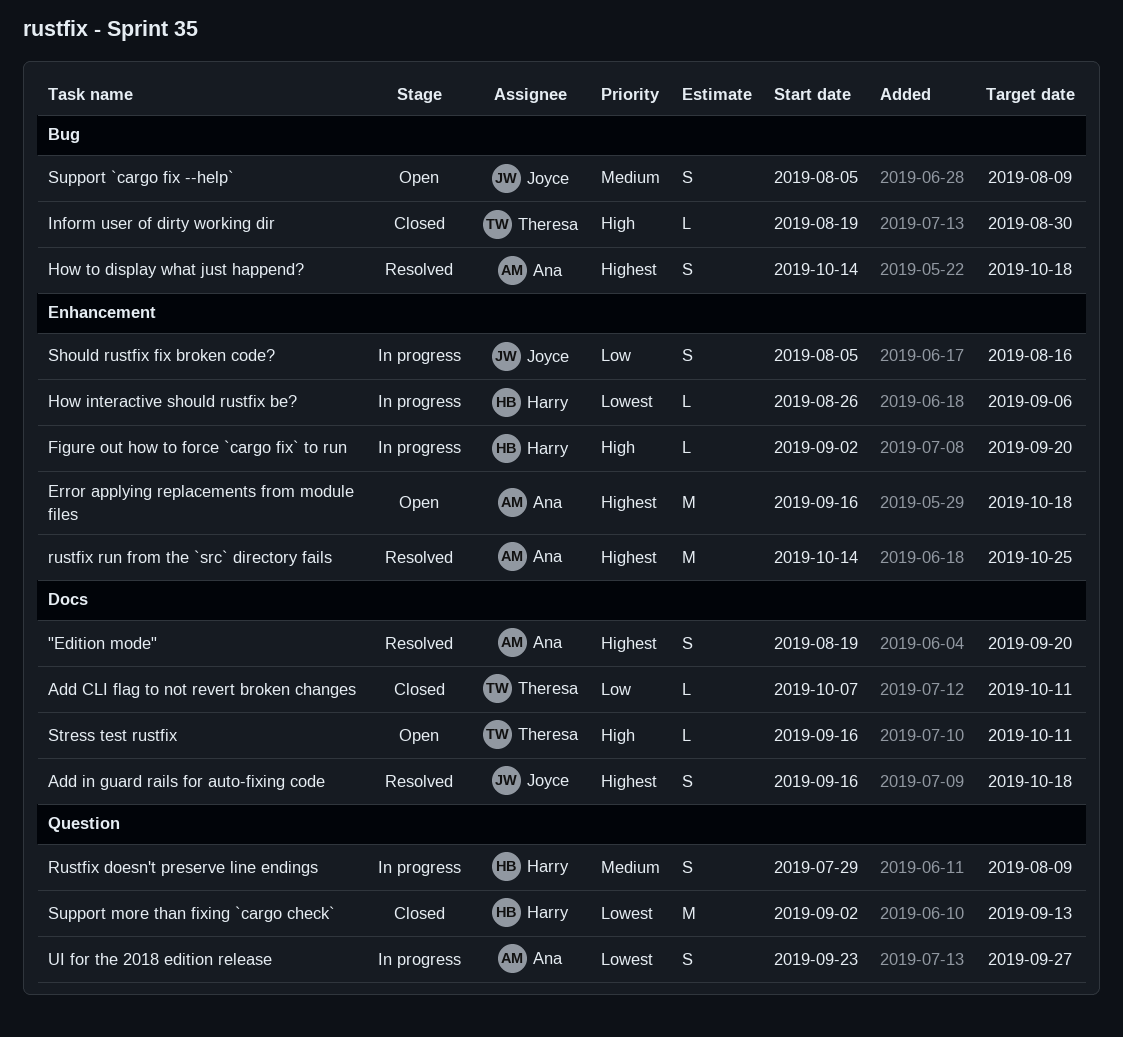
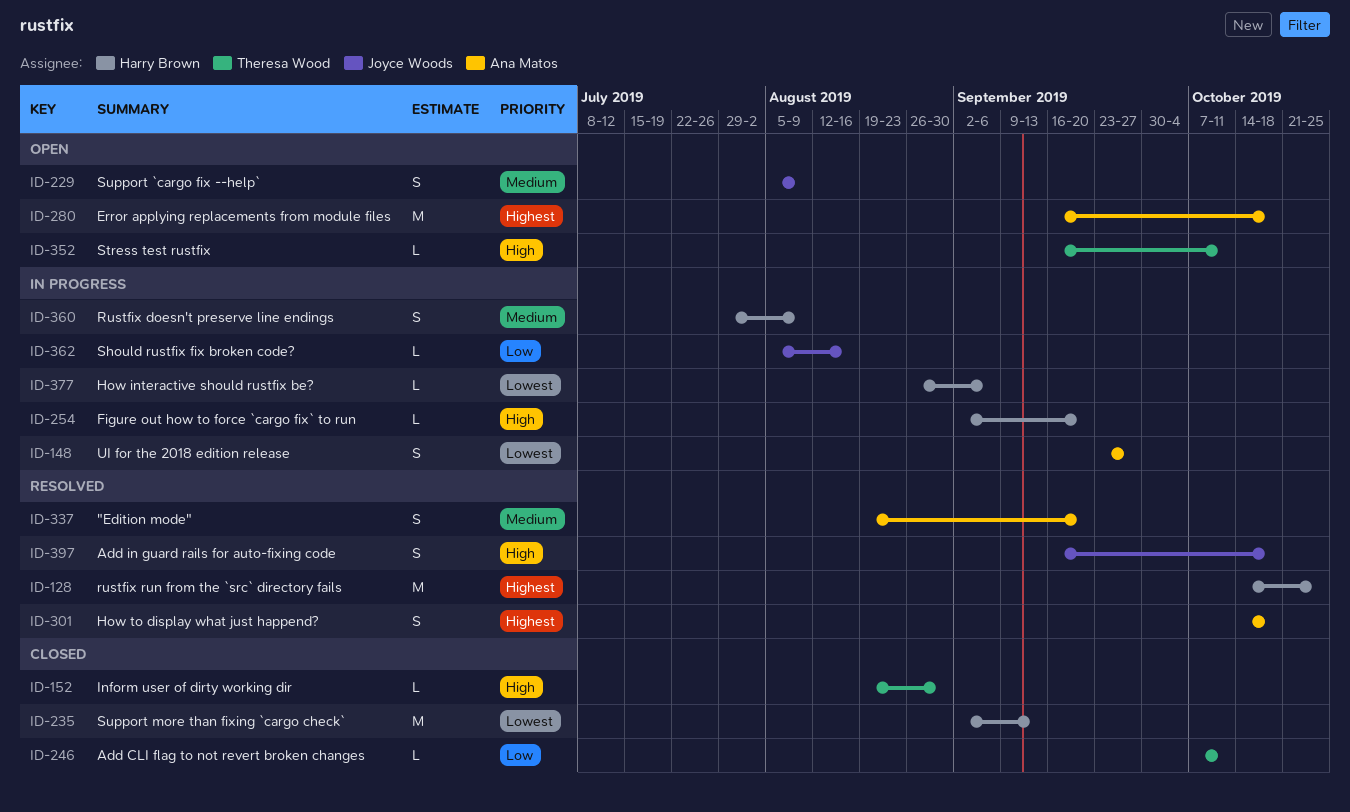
"Edition mode", priority: Highest -> Medium
Add in guard rails for auto-fixing code, priority: Highest -> High
rustfix run from the `src` directory fails, owner: Ana Matos -> Harry Brown
Should rustfix fix broken code?, estimate: S -> L

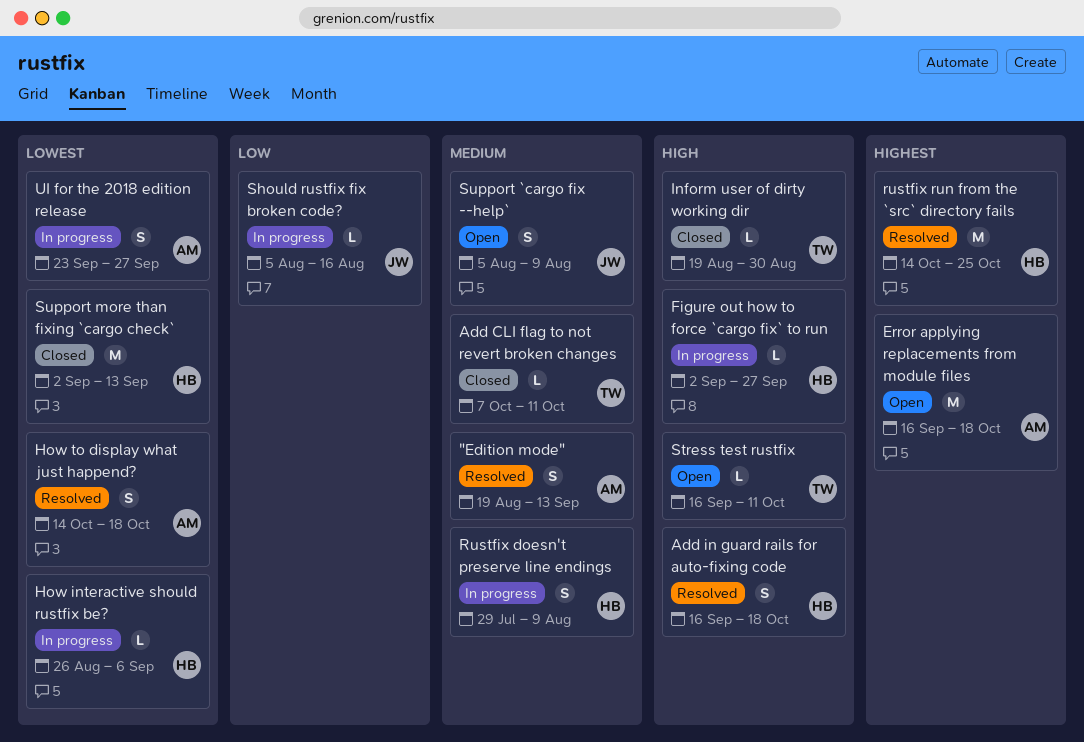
"Edition mode", due: Sep 20 -> Sep 13
Add CLI flag to not revert broken changes, priority: Low -> Medium
Add in guard rails for auto-fixing code, owner: Joyce Woods -> Harry Brown
Figure out how to force `cargo fix` to run, due: Sep 20 -> Sep 27
How to display what just happend?, priority: Highest -> Lowest

